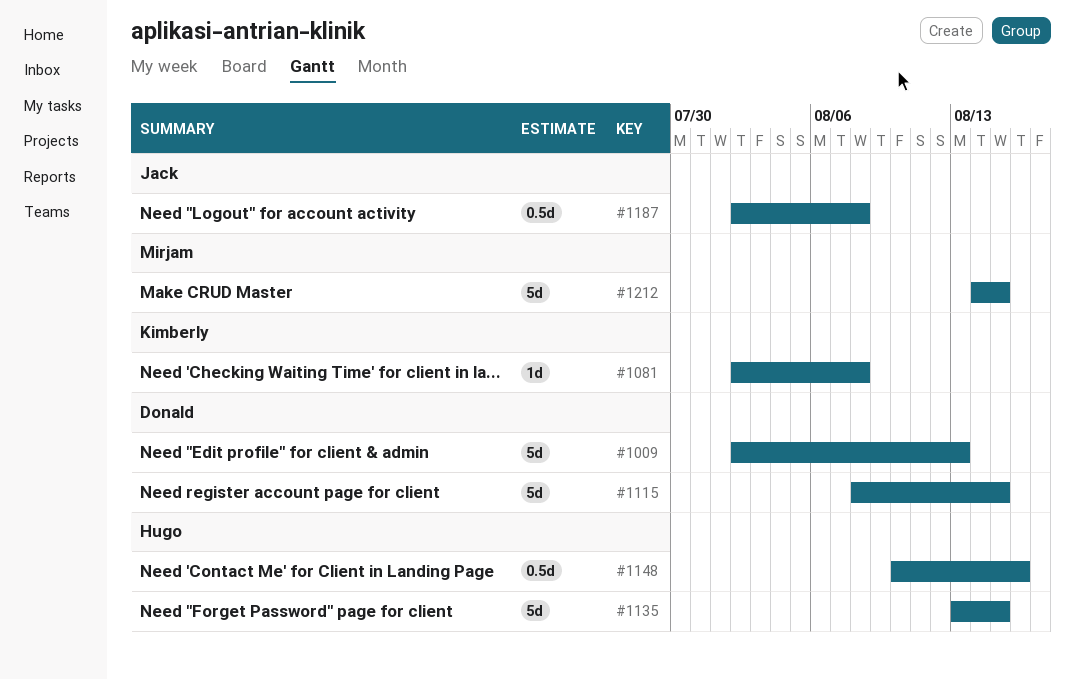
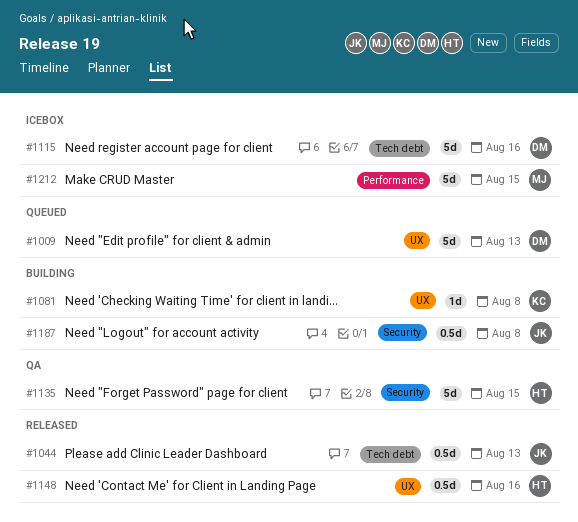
#1044: none -> present
#1115, due: Aug 15 -> Aug 16

